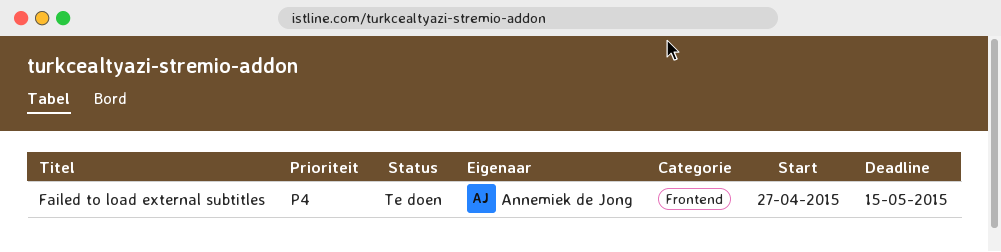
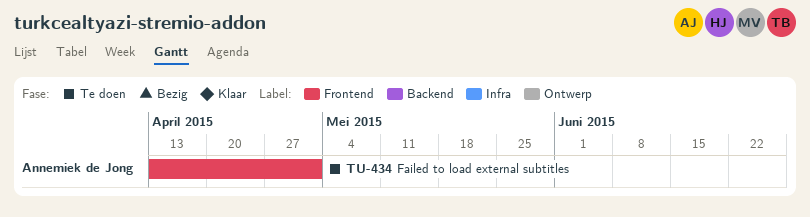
Failed to load external subtitles, start: Apr 27 -> Apr 13
Failed to load external subtitles, due: May 15 -> May 1

